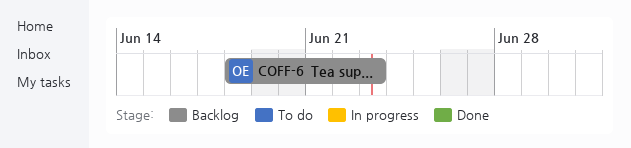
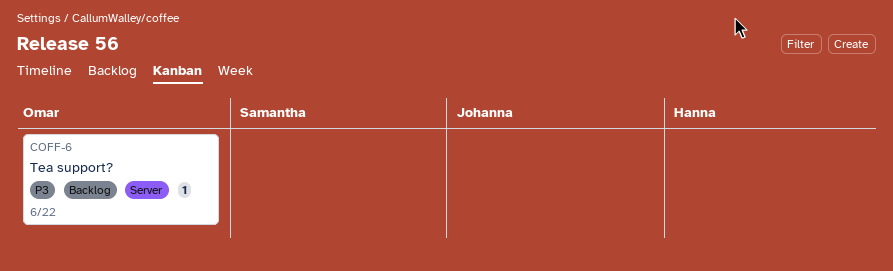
COFF-6, due: Jun 23 -> Jun 22

